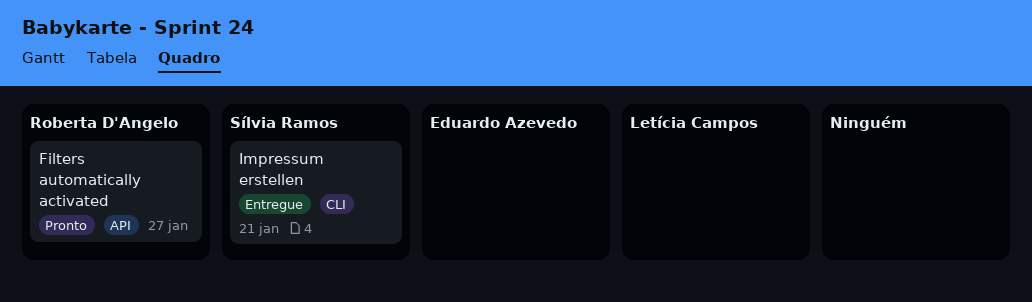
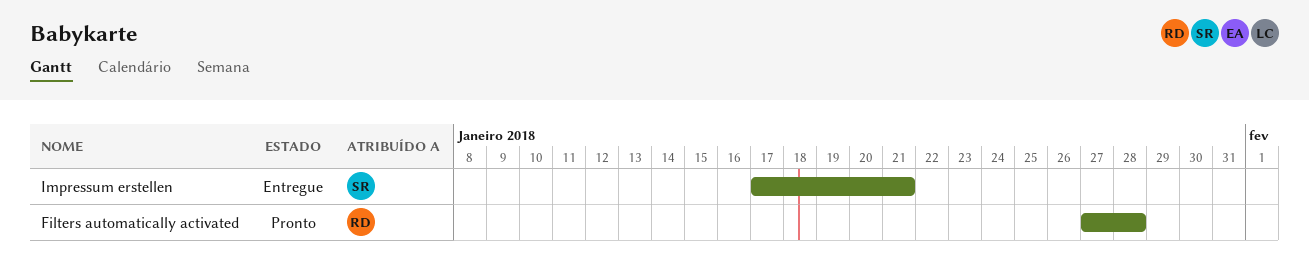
Filters automatically activated, due: Jan 27 -> Jan 28

